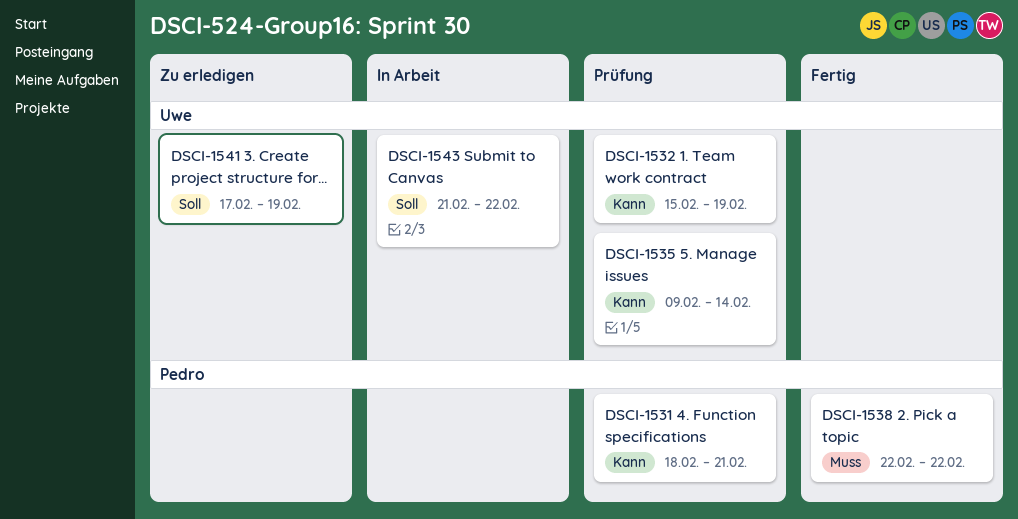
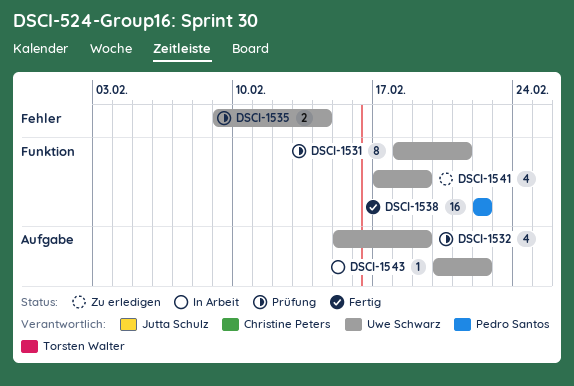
DSCI-1531, owner: Pedro Santos -> Uwe Schwarz
DSCI-1543, start: Feb 21 -> Feb 20

